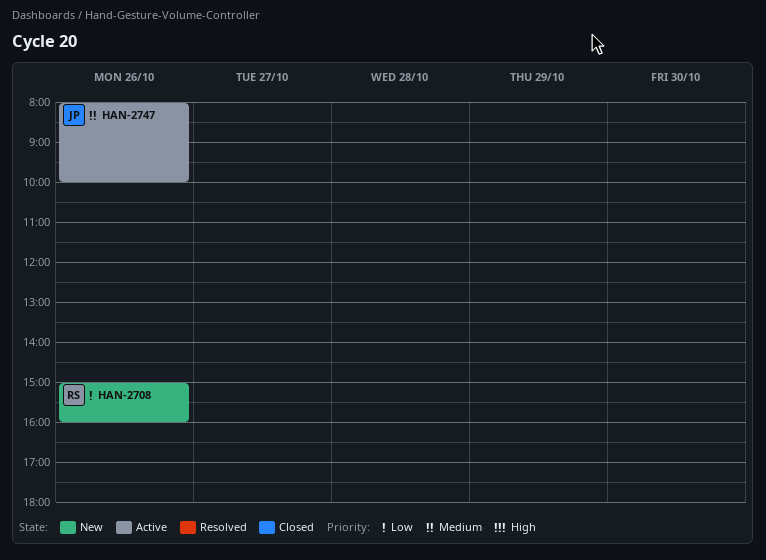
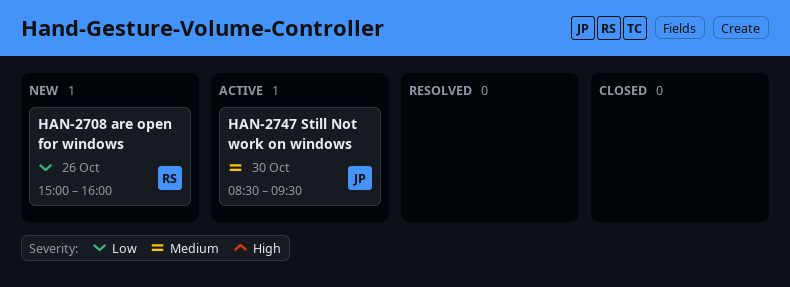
HAN-2747, day: Oct 26 -> Oct 30
HAN-2747, begins: 08:00 -> 08:30
HAN-2747, ends: 10:00 -> 09:30

